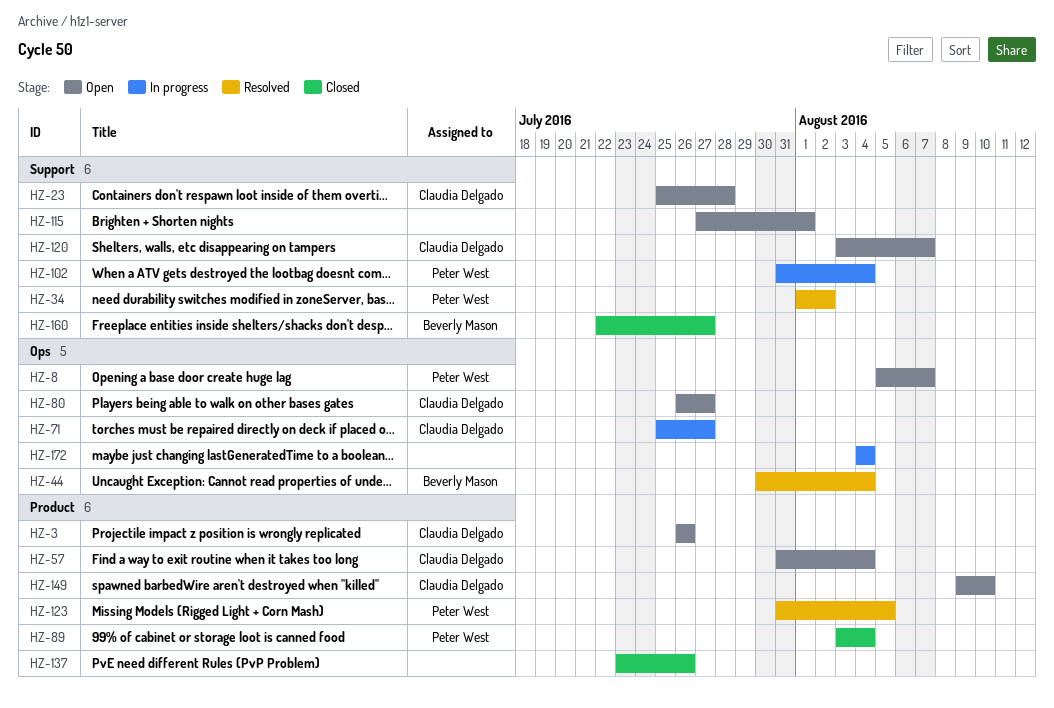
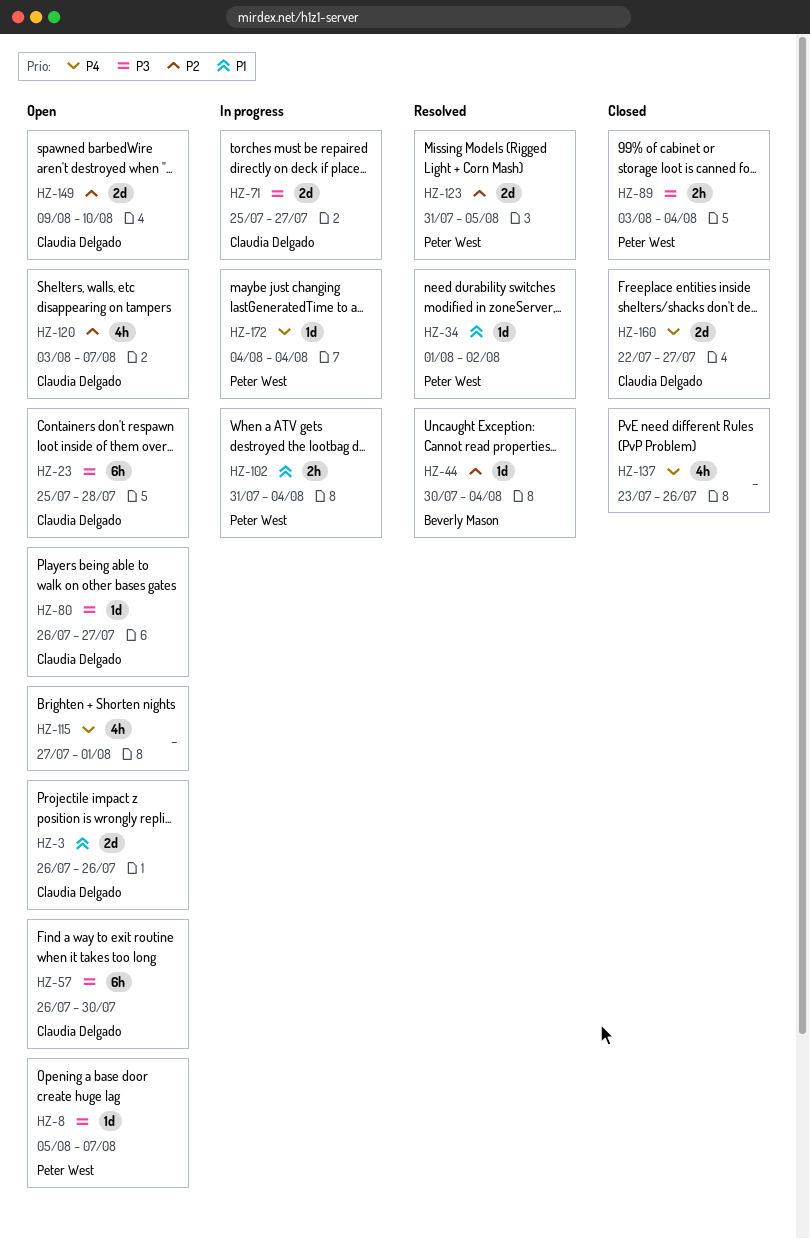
HZ-57, start: Jul 31 -> Jul 26
HZ-57, due: Aug 4 -> Jul 30
HZ-160, owner: Beverly Mason -> Claudia Delgado
HZ-172, owner: none -> Peter West

